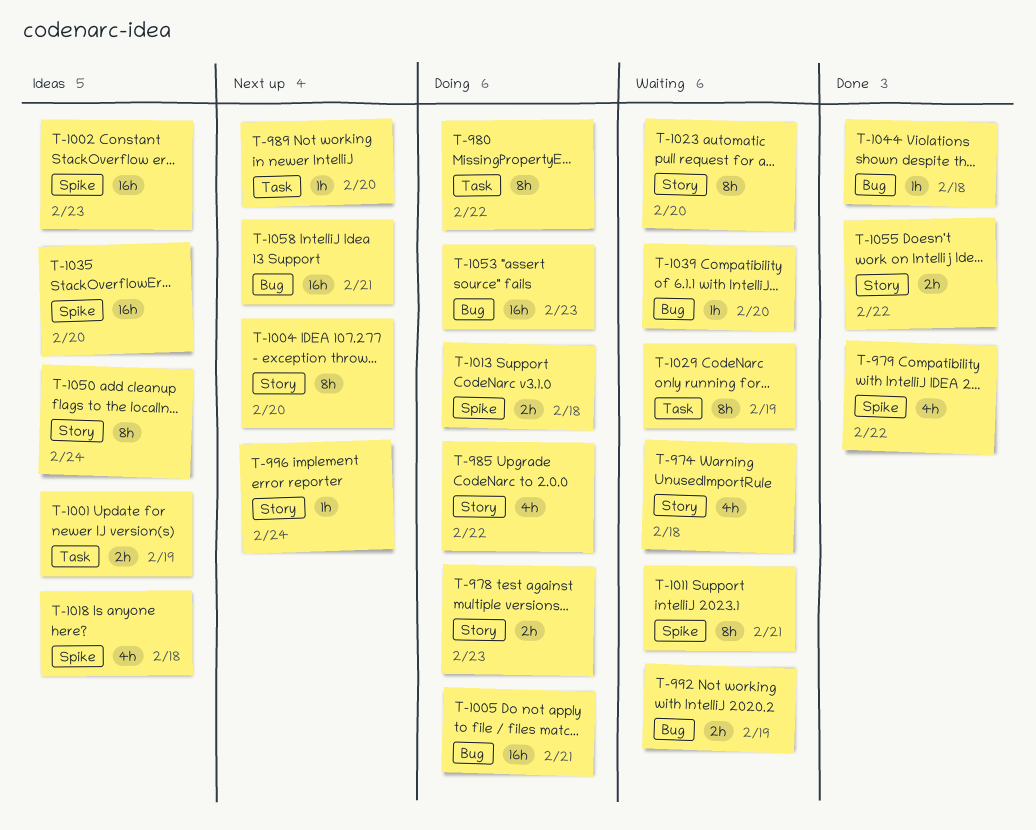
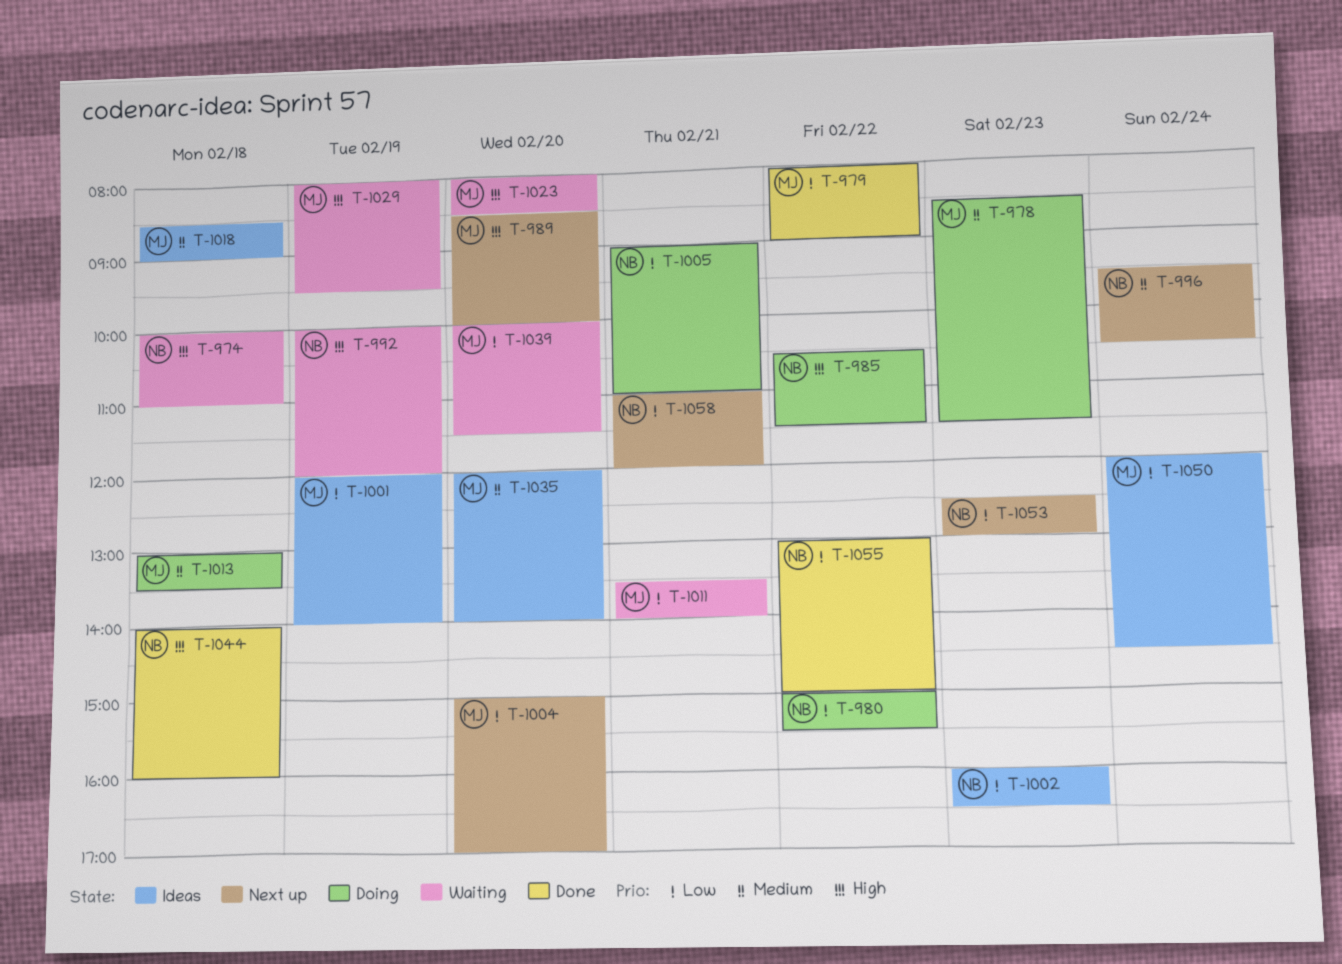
T-1053, status: Doing -> Next up

